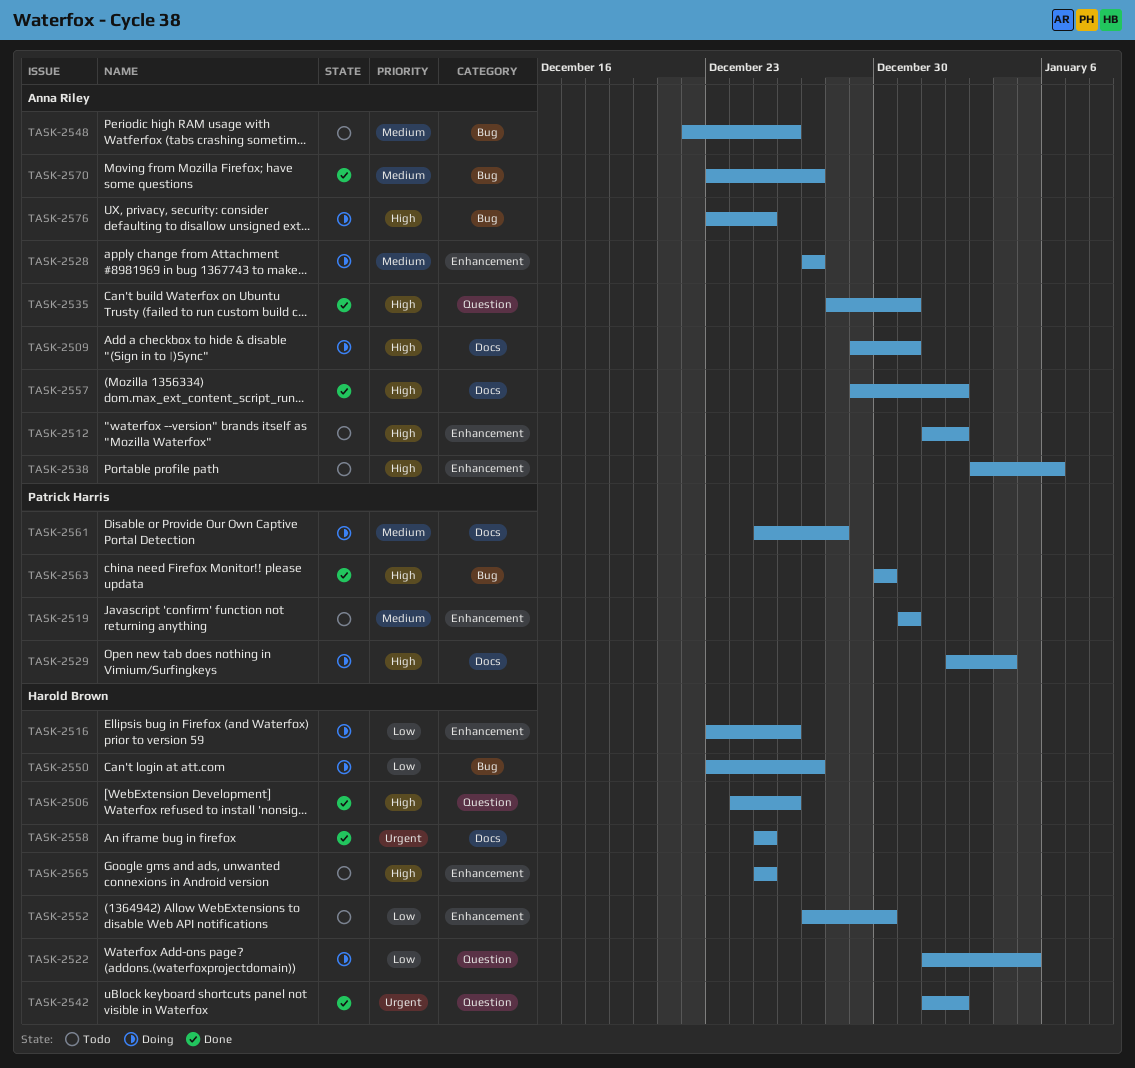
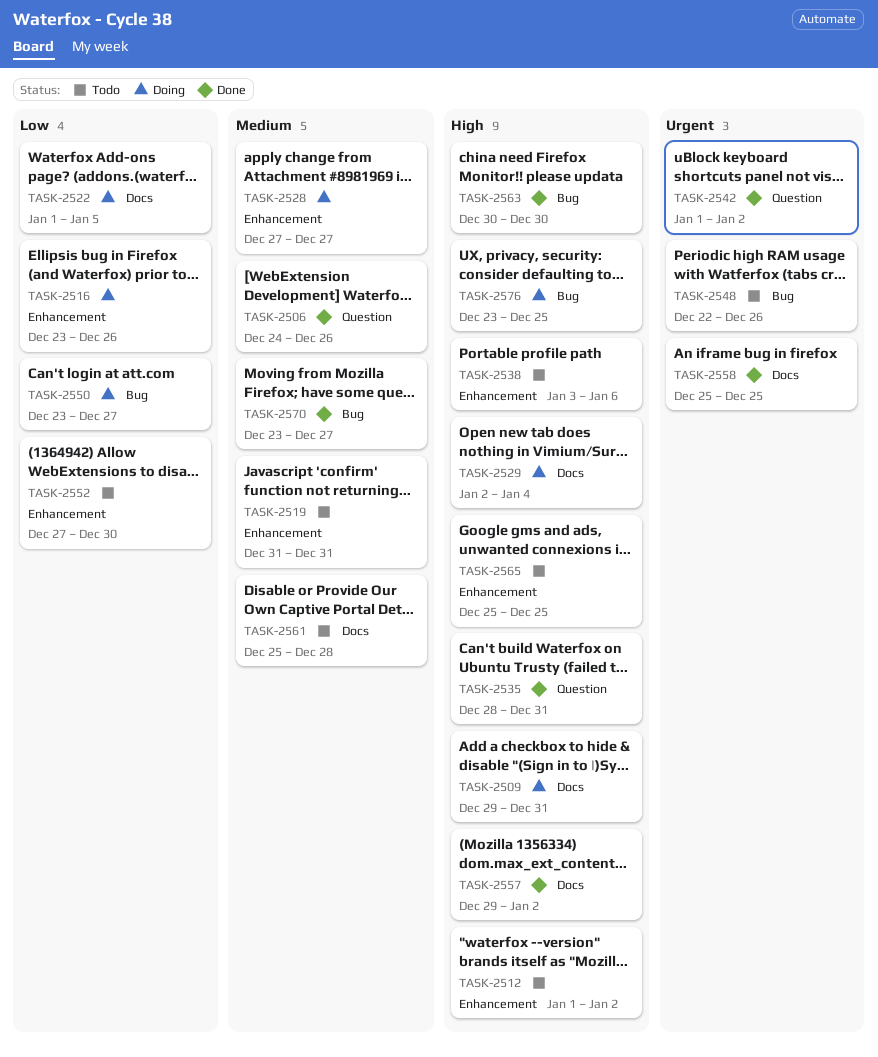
TASK-2506, priority: High -> Medium
TASK-2522, label: Question -> Docs
TASK-2548, priority: Medium -> Urgent
TASK-2561, status: Doing -> Todo

